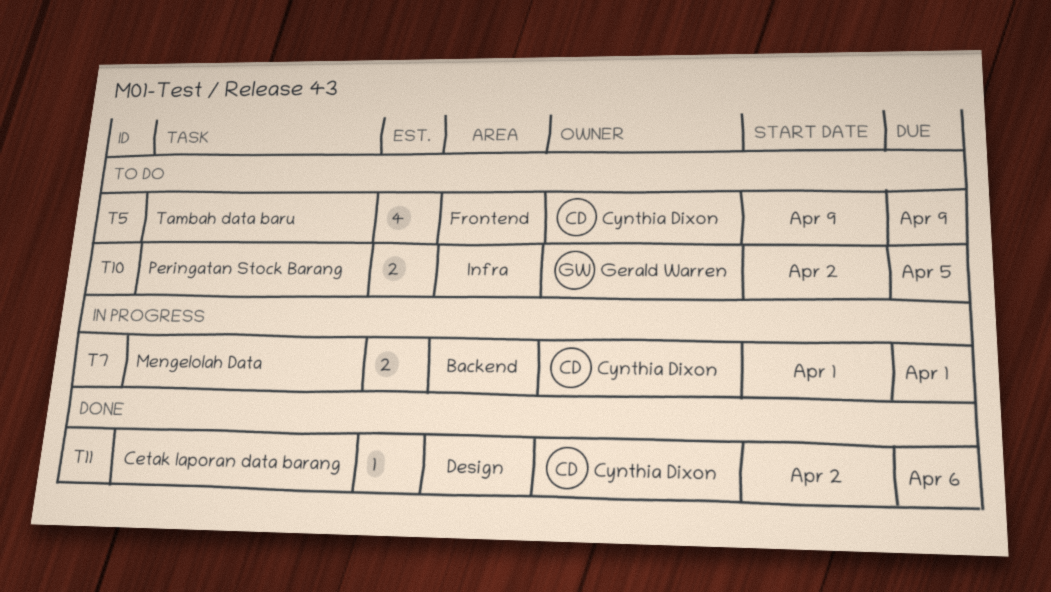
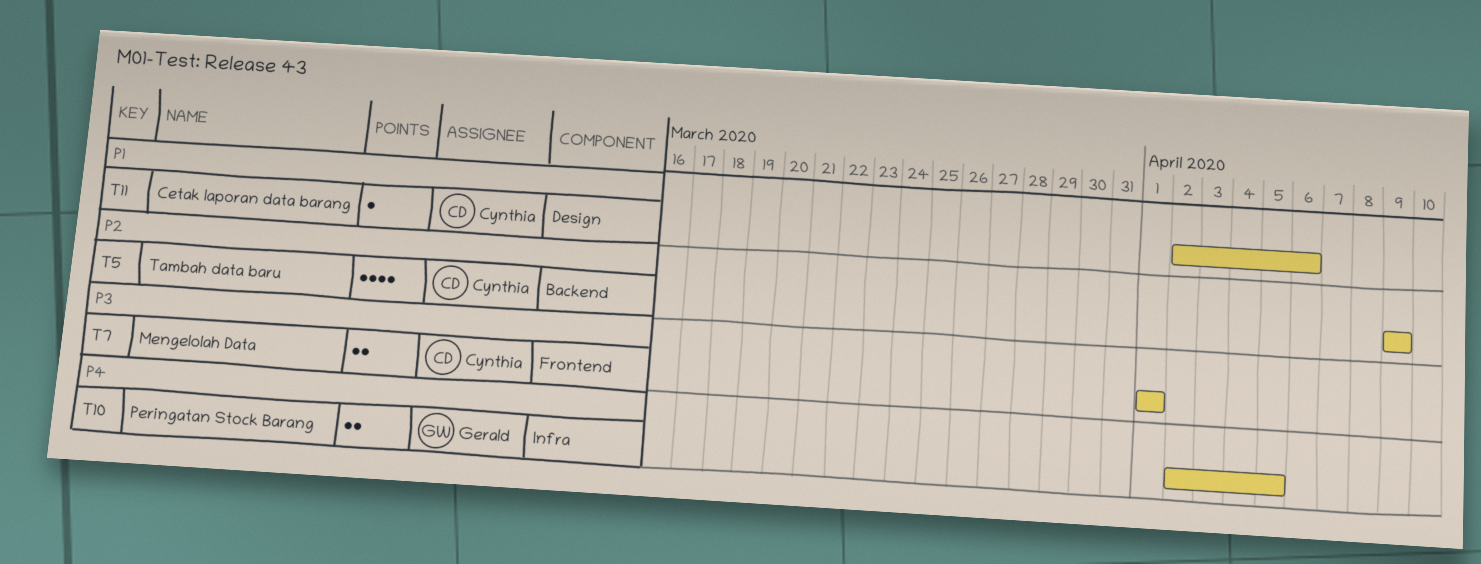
T5, label: Frontend -> Backend
T7, label: Backend -> Frontend

